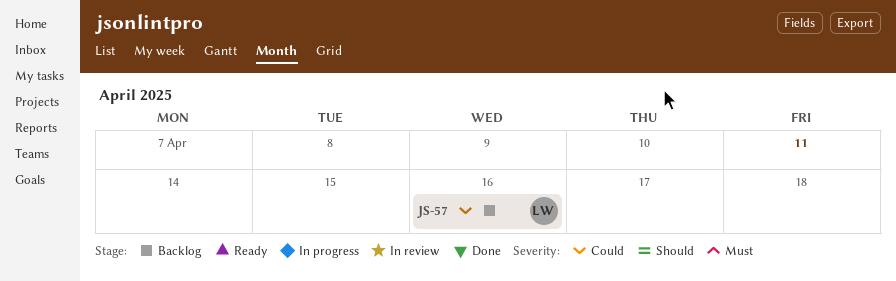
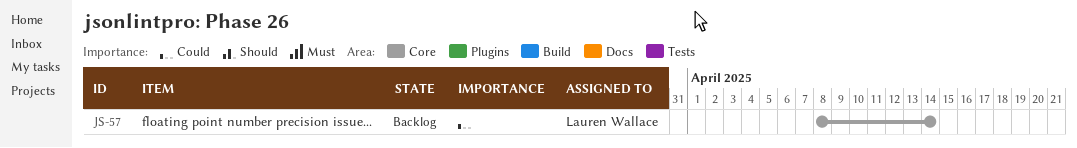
JS-57, due: Apr 16 -> Apr 14

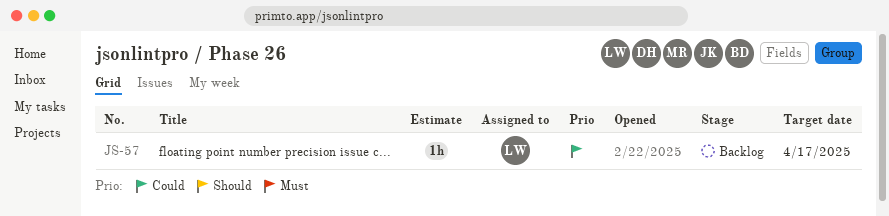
JS-57, due: Apr 14 -> Apr 17

